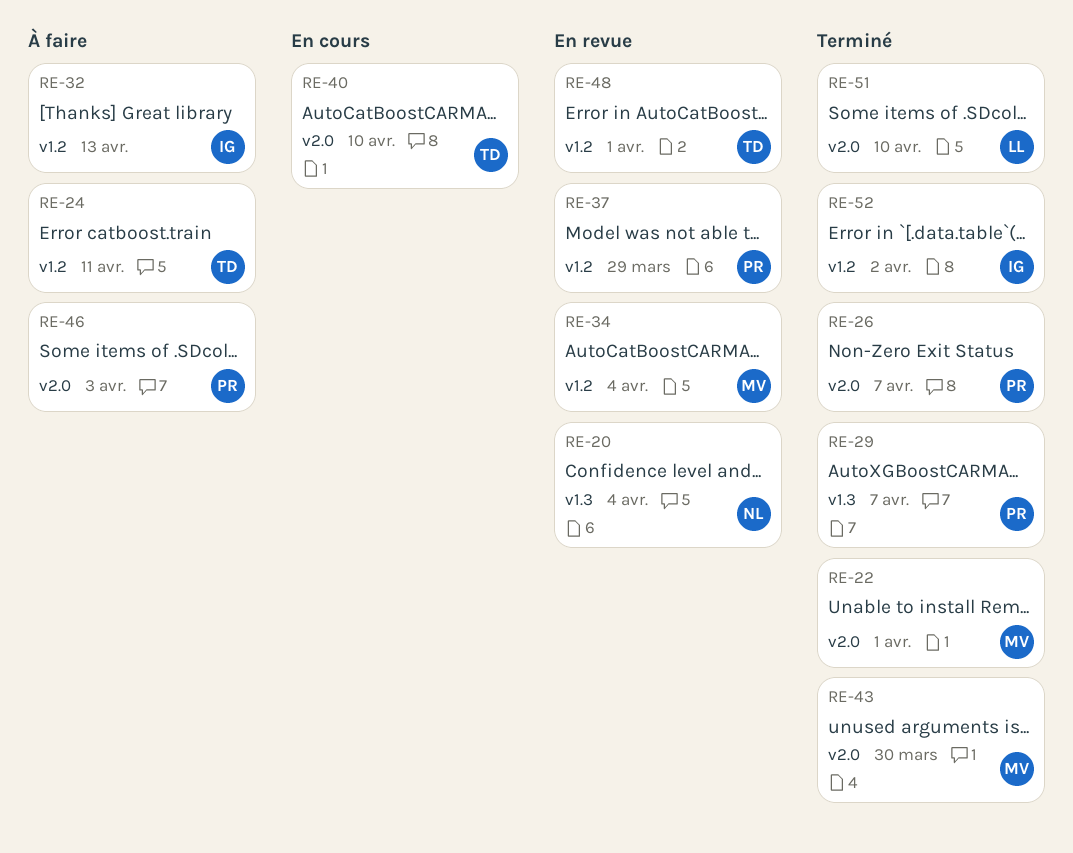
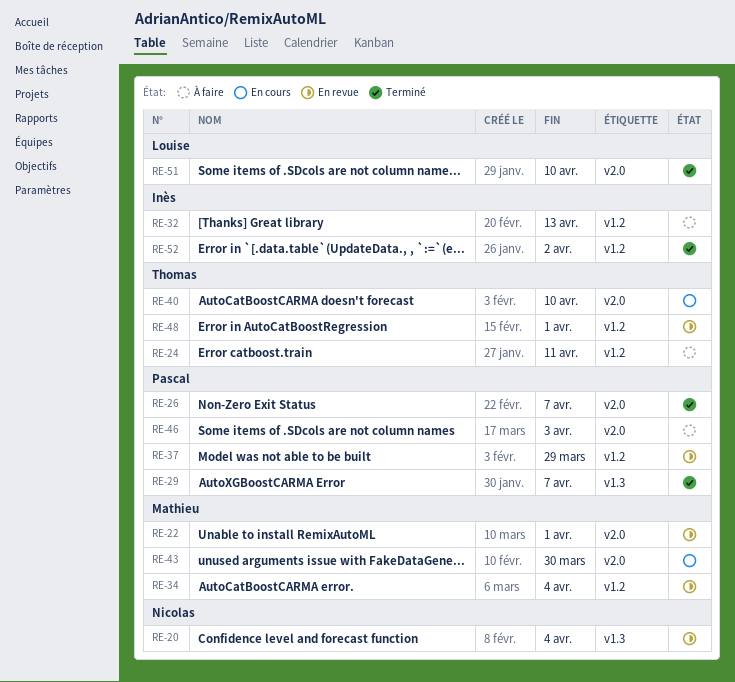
RE-22, status: Terminé -> En revue
RE-43, status: Terminé -> En cours

